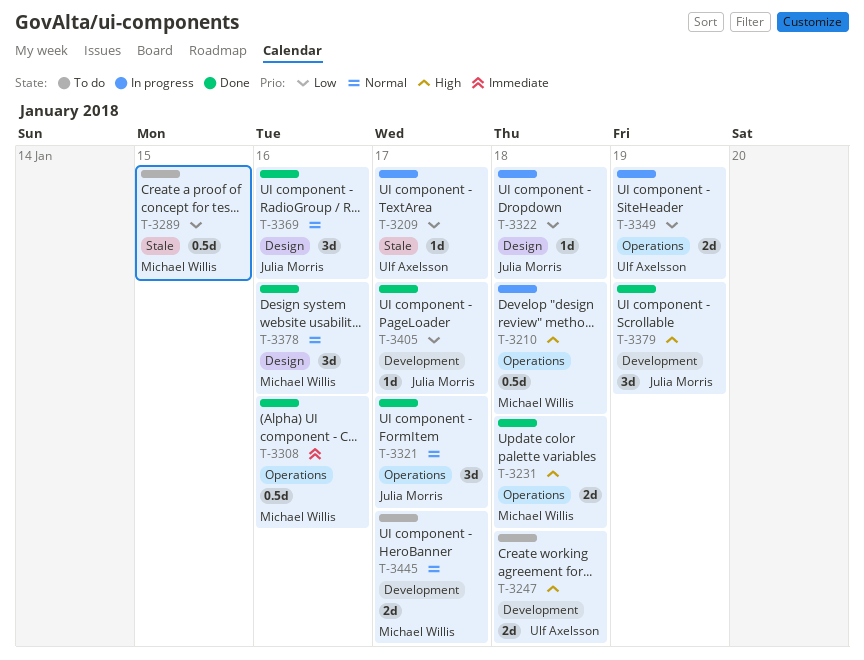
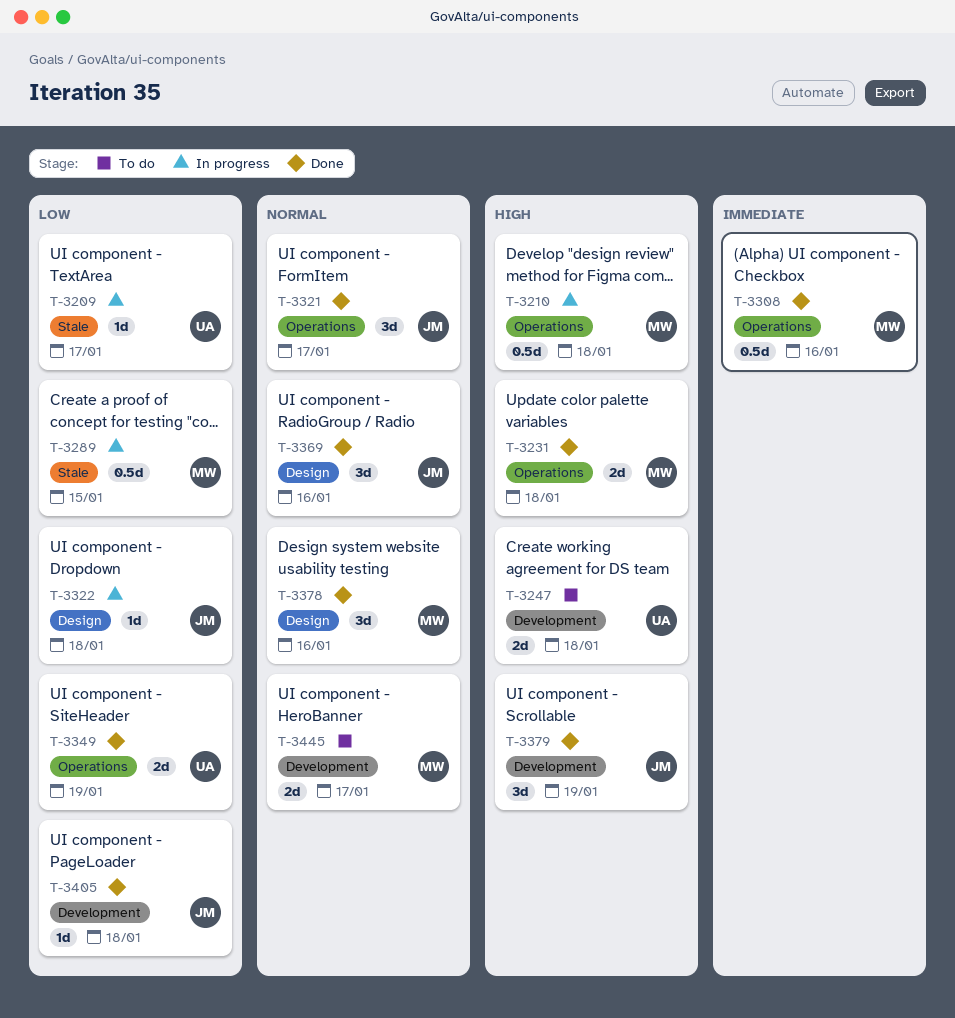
T-3289, status: To do -> In progress
T-3349, status: In progress -> Done
T-3405, due: Jan 17 -> Jan 18

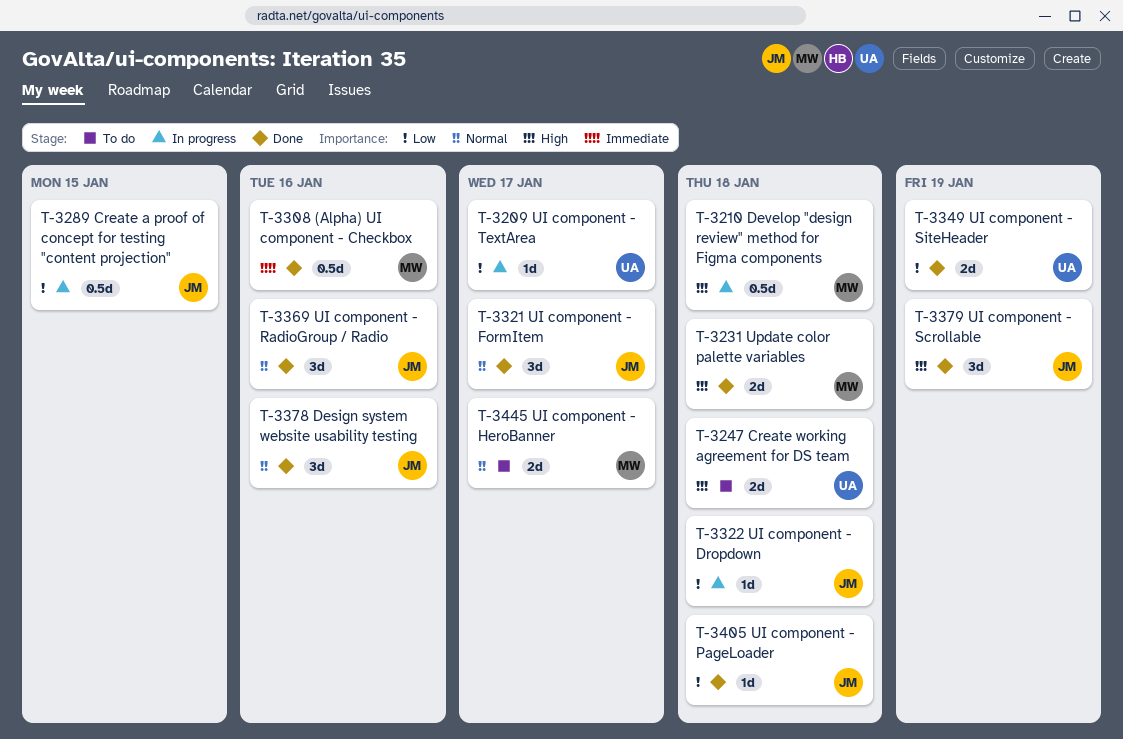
T-3289, owner: MW -> JM
T-3378, owner: MW -> JM

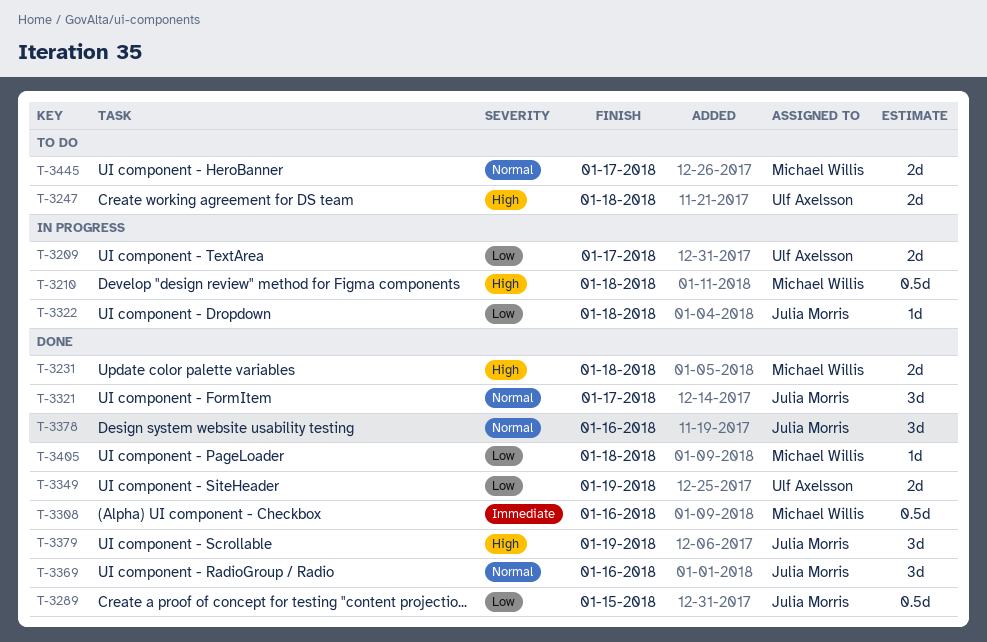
T-3209, estimate: 1d -> 2d
T-3289, status: In progress -> Done
T-3405, owner: Julia Morris -> Michael Willis

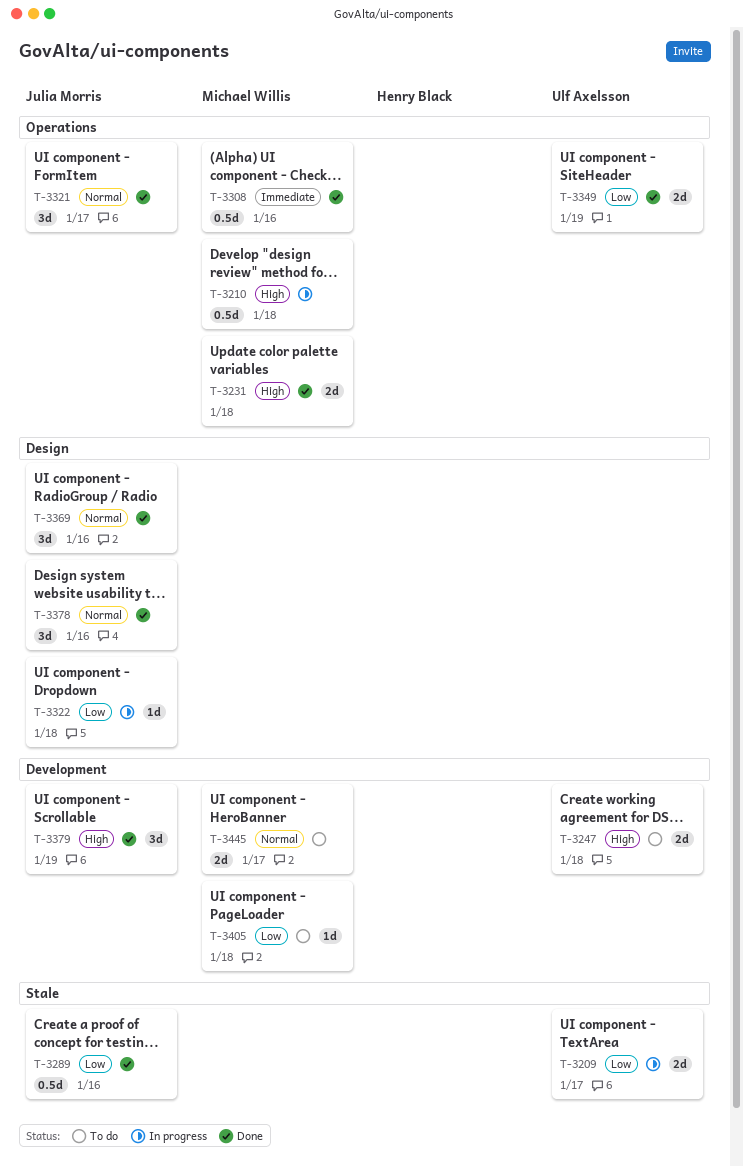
T-3289, due: Jan 15 -> Jan 16
T-3405, status: Done -> To do

